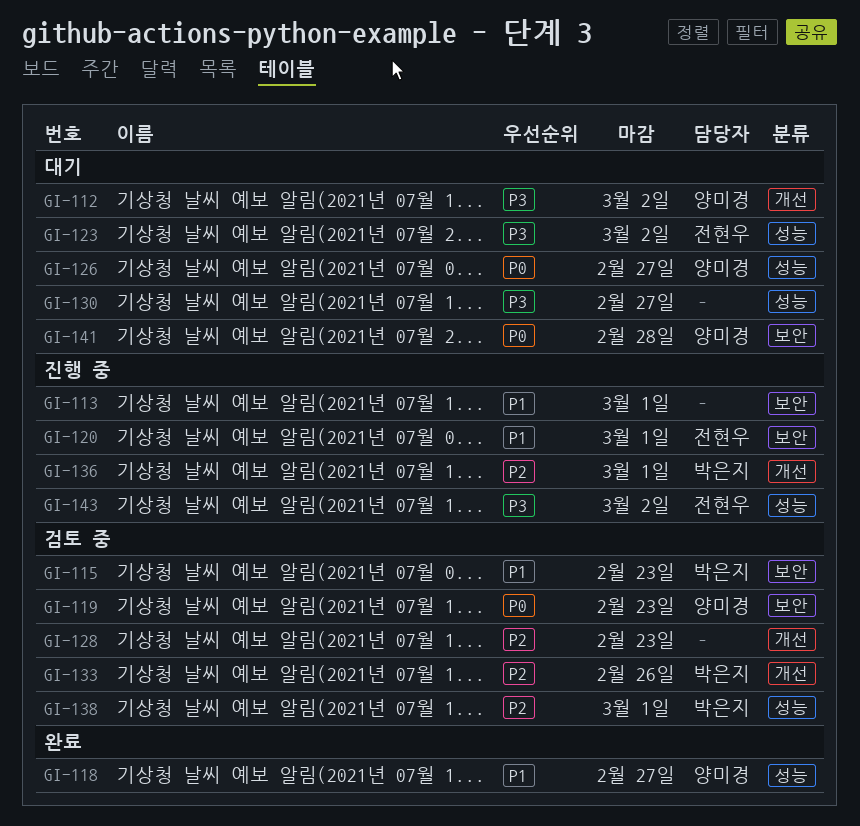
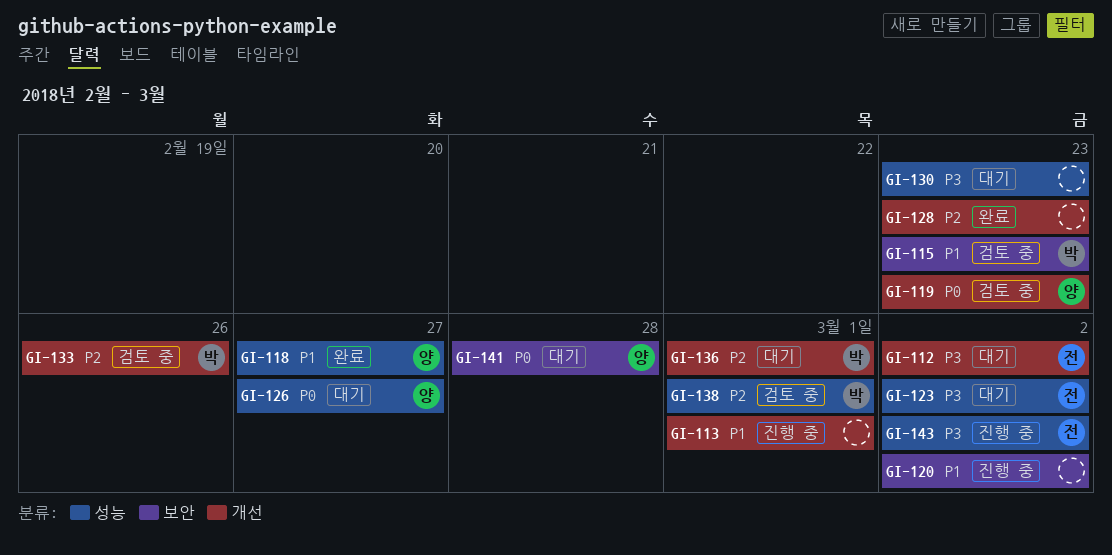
GI-112, owner: 양미경 -> 전현우
GI-113, label: 보안 -> 개선
GI-119, label: 보안 -> 개선
GI-120, owner: 전현우 -> none
GI-120, due: Mar 1 -> Mar 2
GI-128, status: 검토 중 -> 완료
GI-130, due: Feb 27 -> Feb 23
GI-136, status: 진행 중 -> 대기

